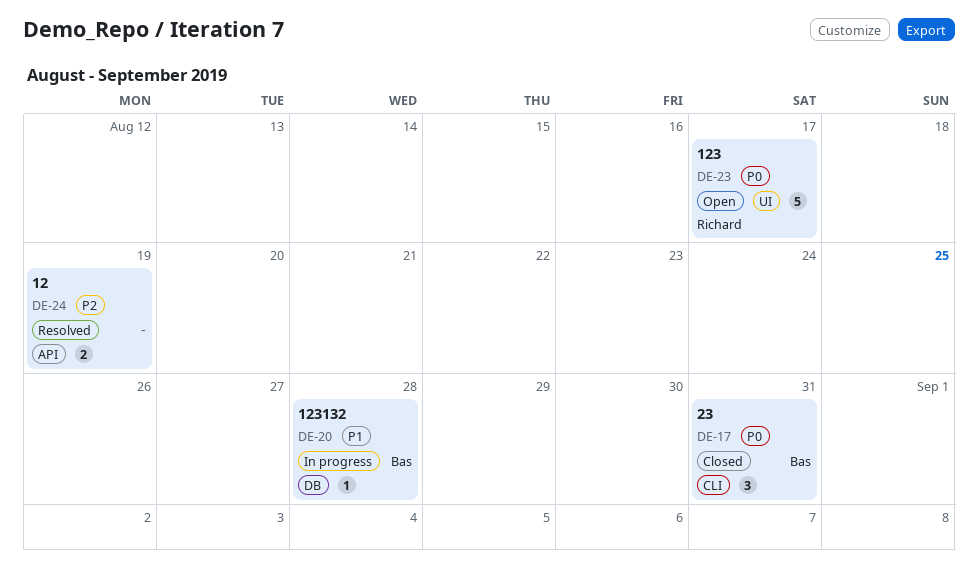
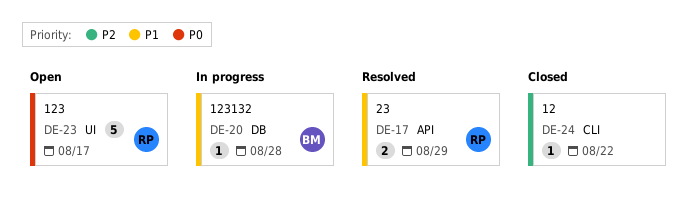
DE-17, status: Closed -> Resolved
DE-17, owner: Bas -> Richard
DE-17, priority: P0 -> P1
DE-17, label: CLI -> API
DE-17, estimate: 3 -> 2
DE-17, due: Aug 31 -> Aug 29
DE-24, status: Resolved -> Closed
DE-24, label: API -> CLI
DE-24, estimate: 2 -> 1
DE-24, due: Aug 19 -> Aug 22

